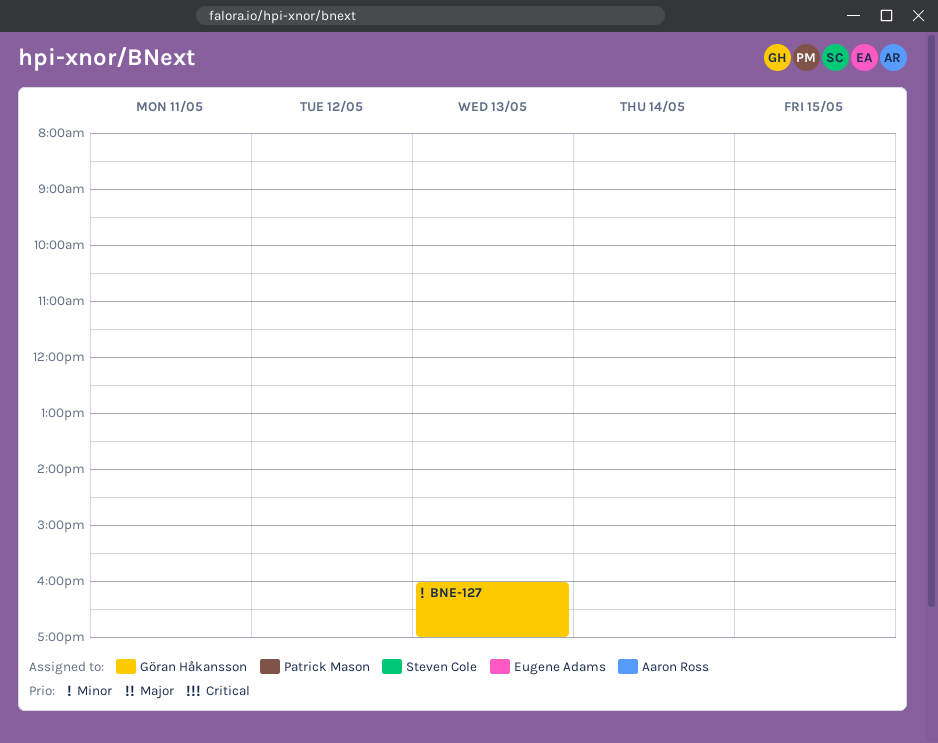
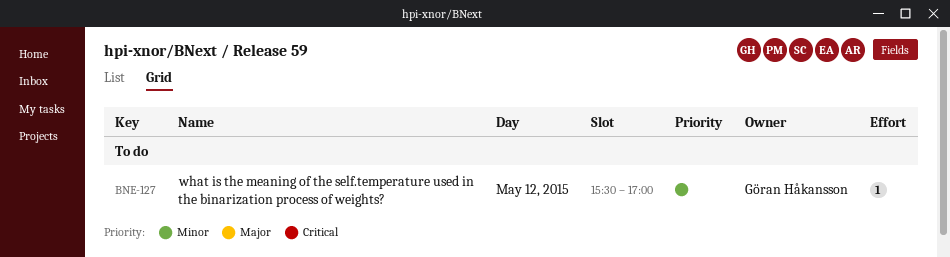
BNE-127, day: May 13 -> May 12
BNE-127, begins: 16:00 -> 15:30

